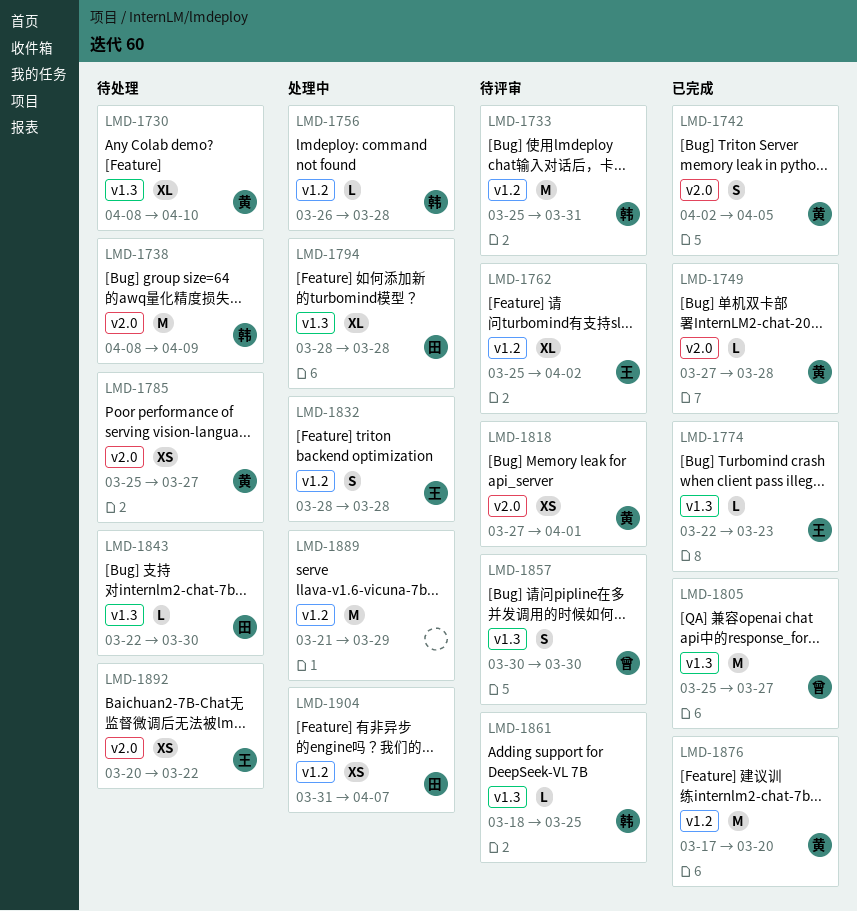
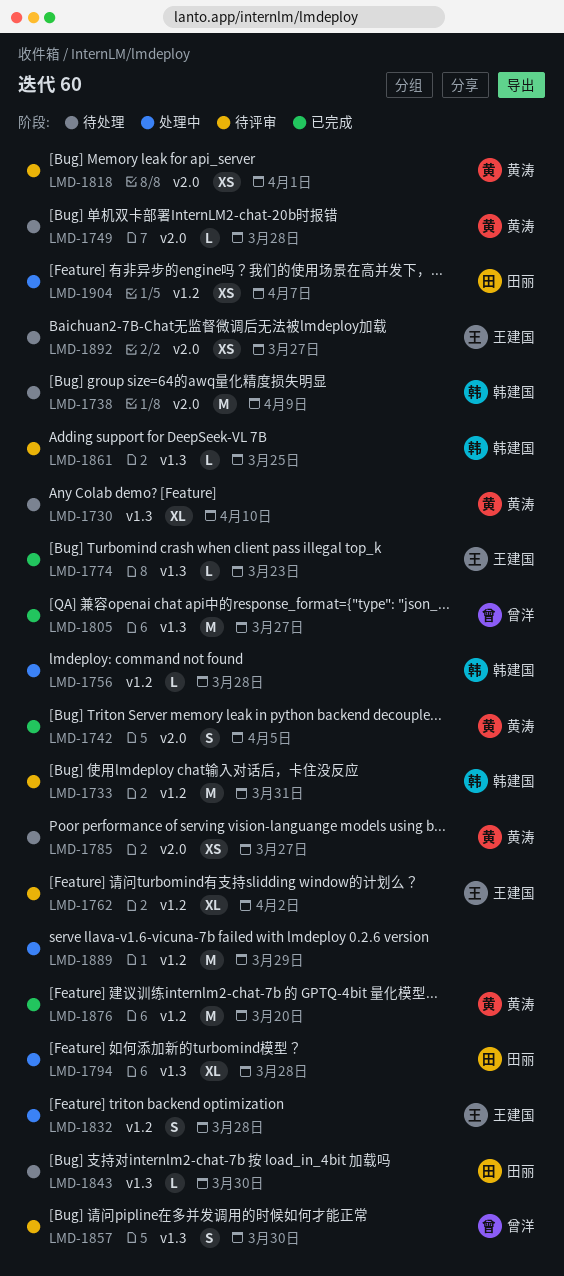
LMD-1749, status: 已完成 -> 待处理
LMD-1892, due: Mar 22 -> Mar 27

